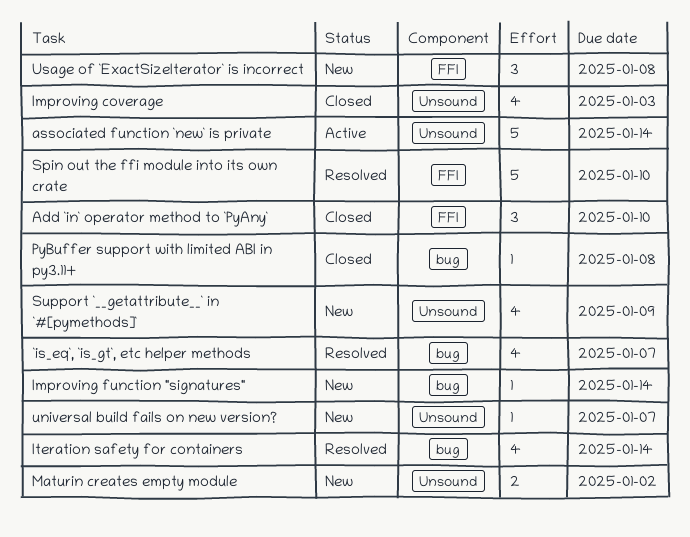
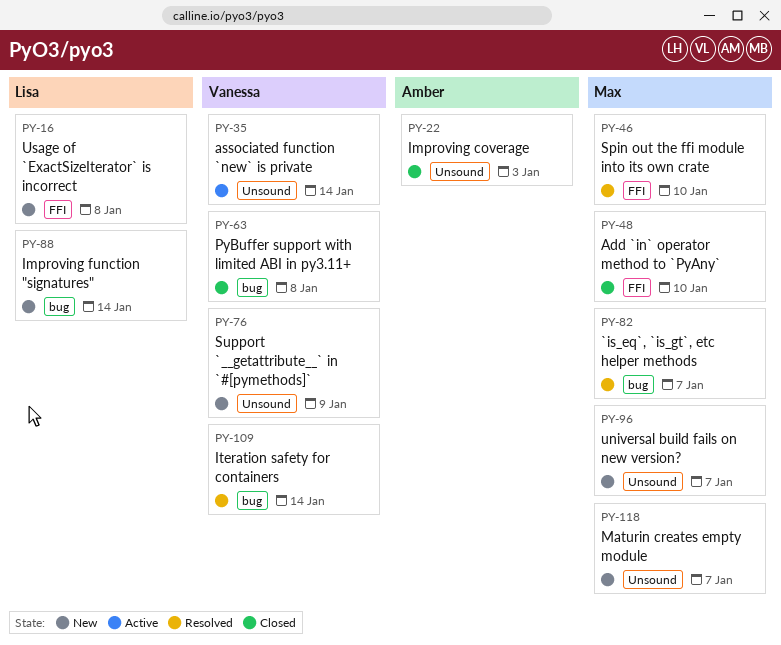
Maturin creates empty module, due: Jan 2 -> Jan 7

